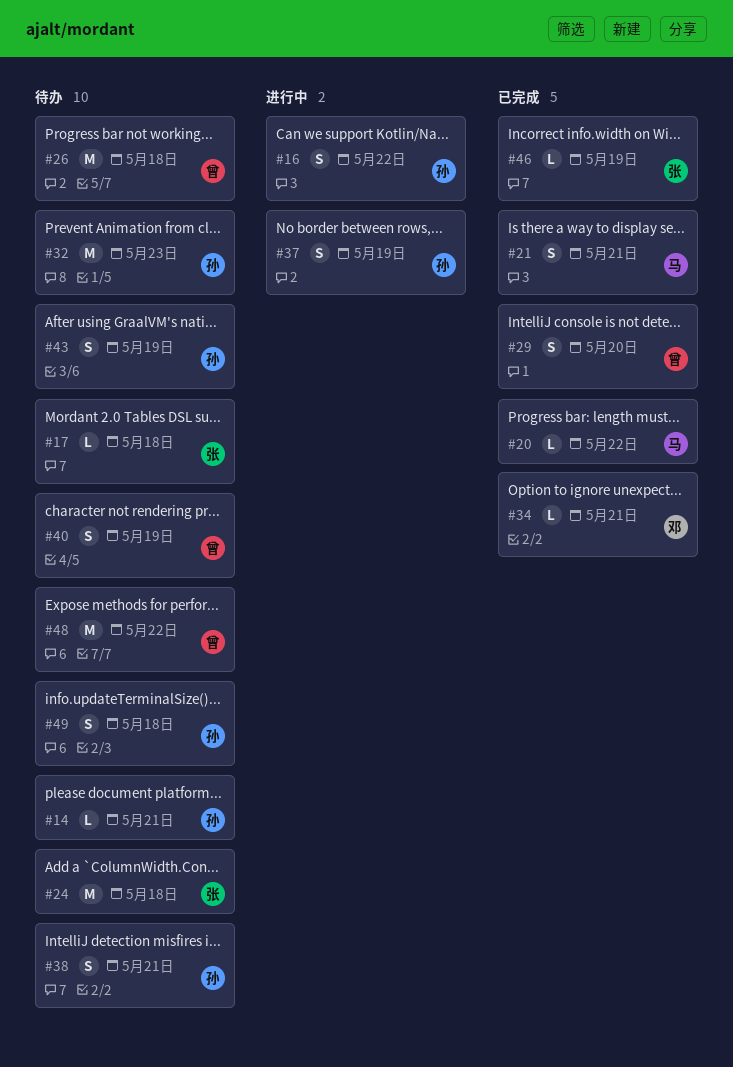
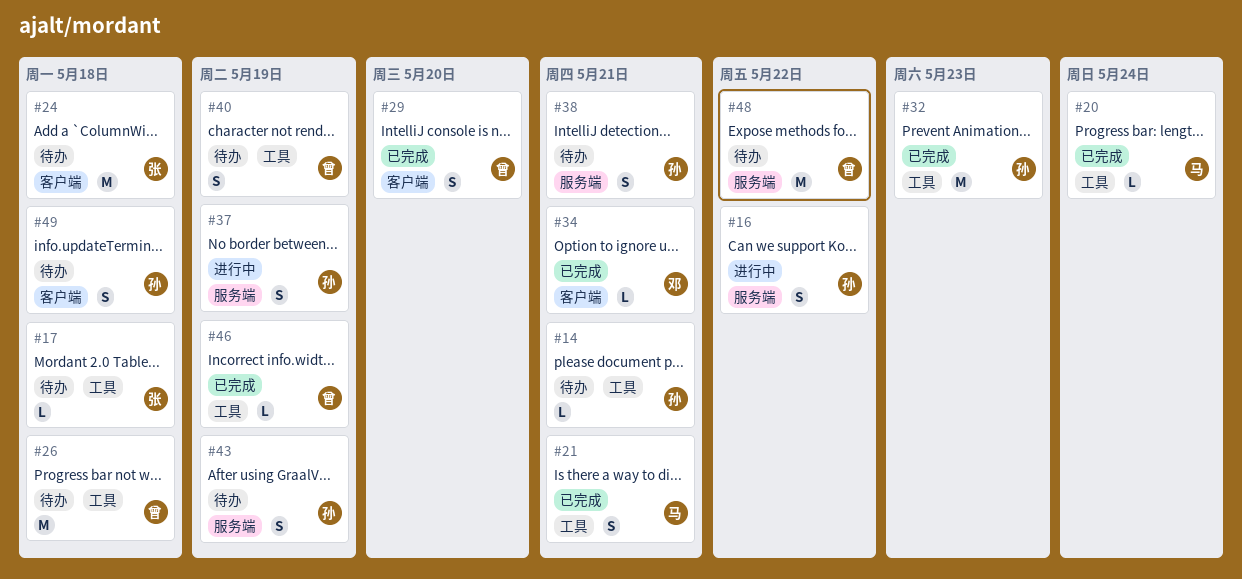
#20, due: May 22 -> May 24
#32, status: 待办 -> 已完成
#46, owner: 张 -> 曾

